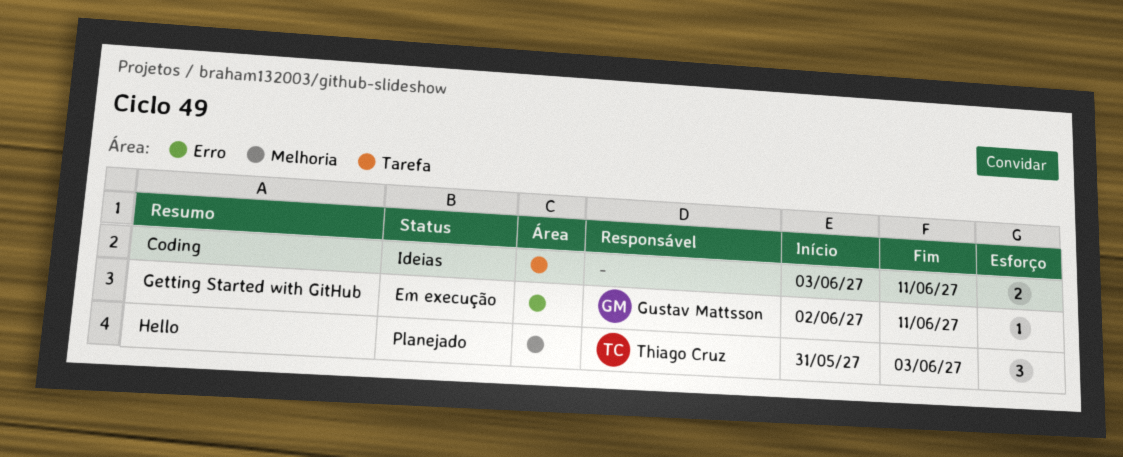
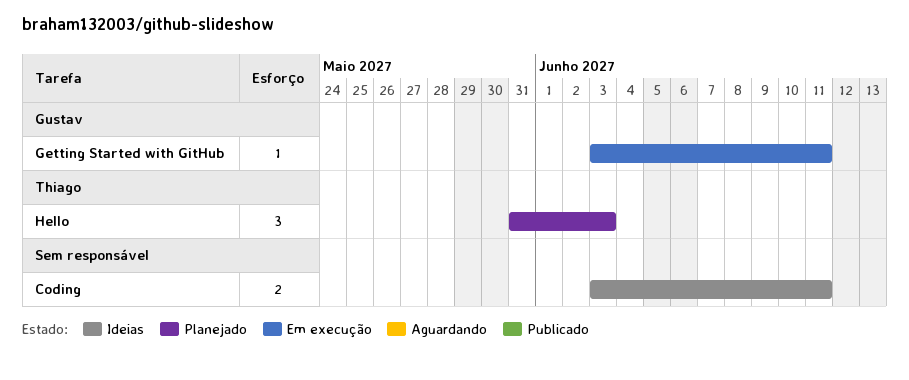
Getting Started with GitHub, start: Jun 2 -> Jun 3

